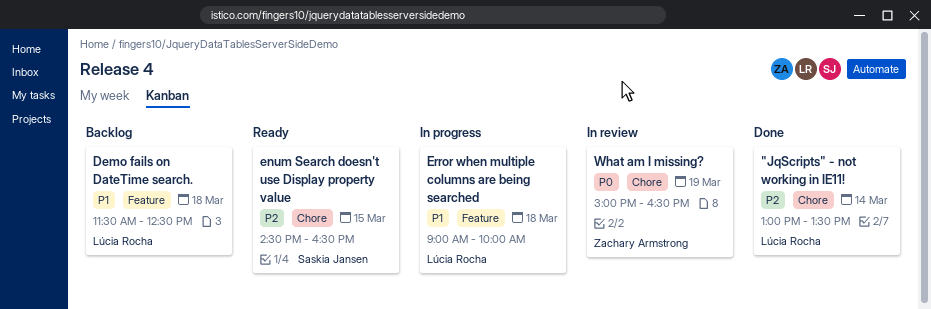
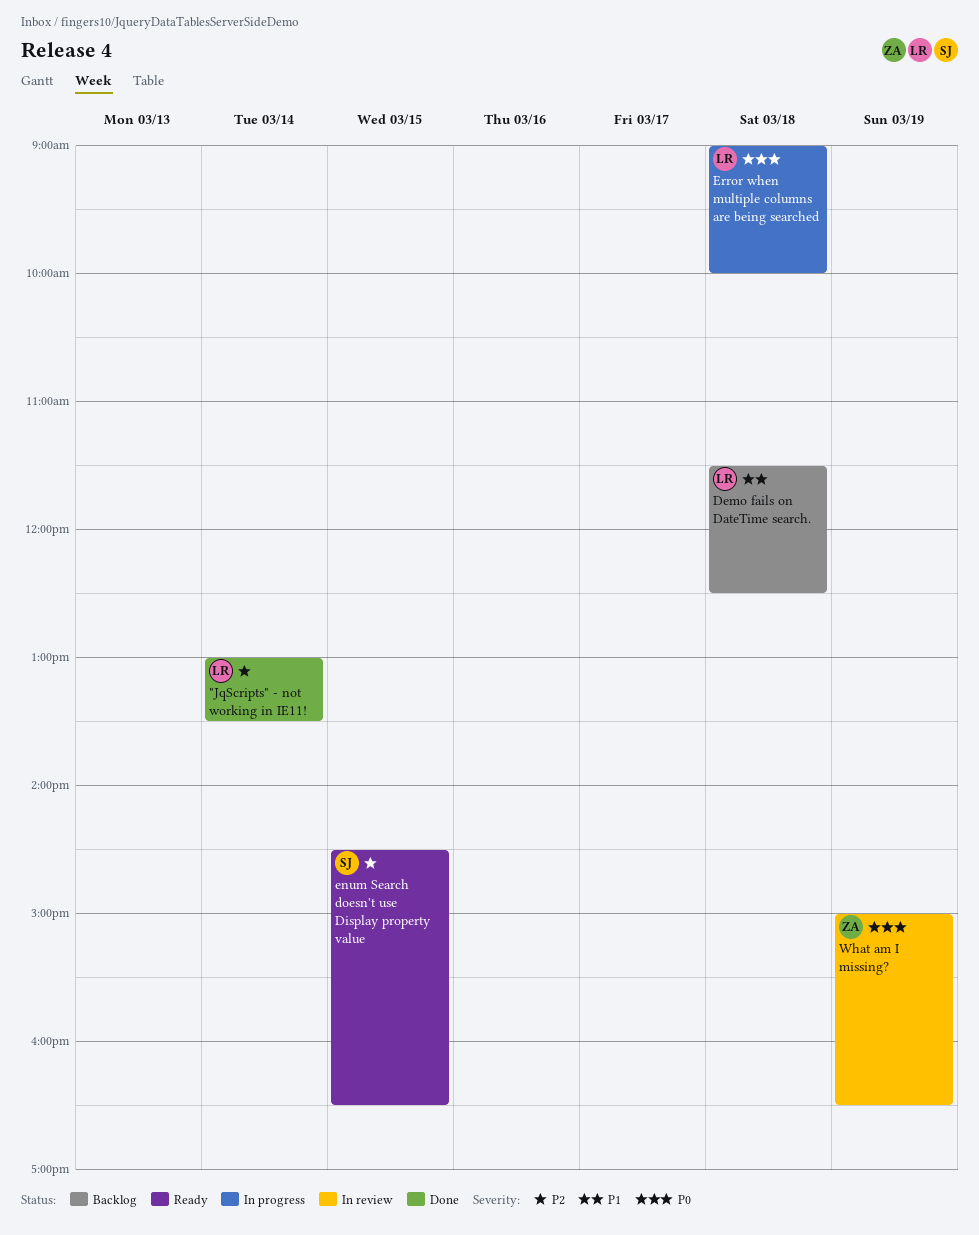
Error when multiple columns are being searched, priority: P1 -> P0

